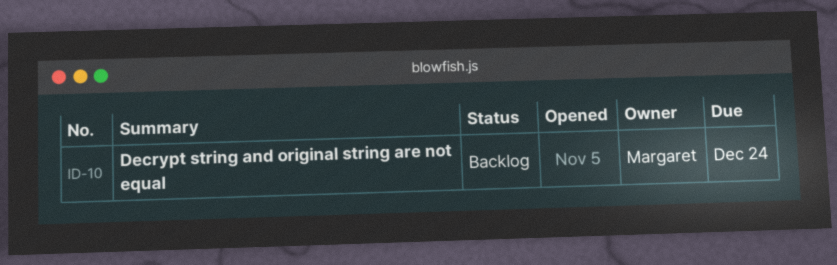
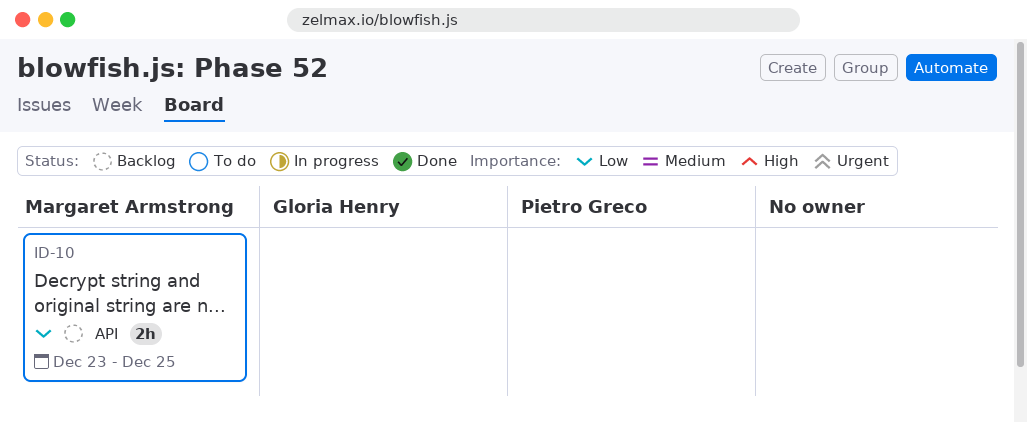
ID-10, due: Dec 24 -> Dec 25

